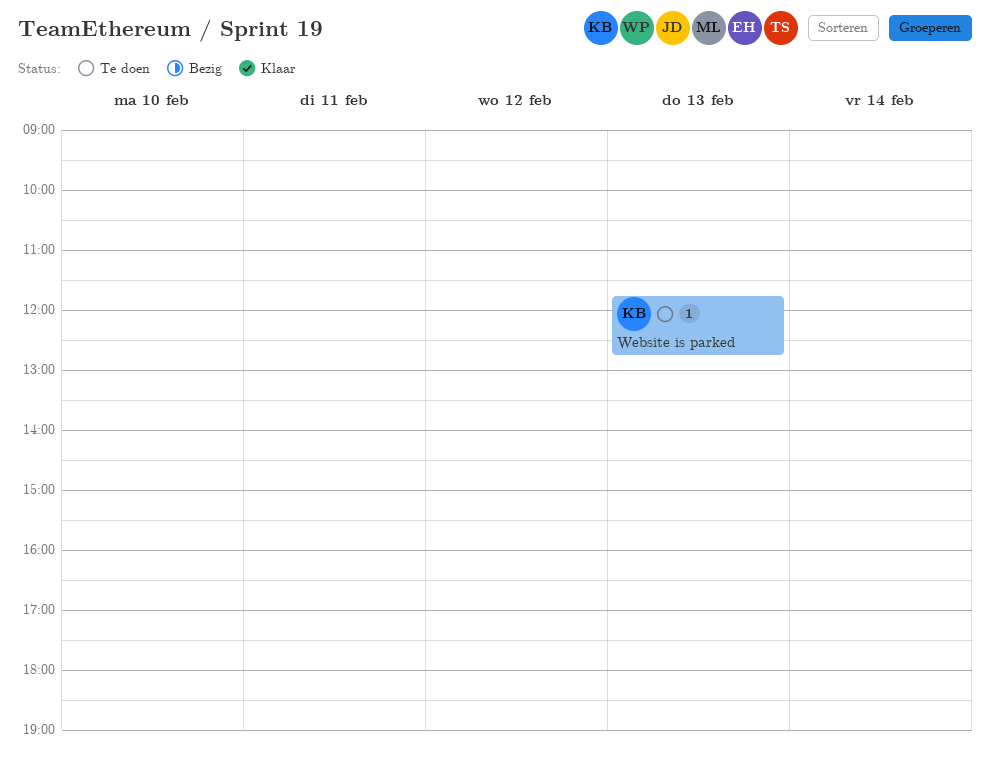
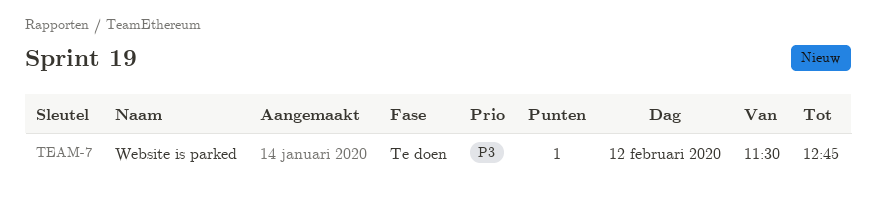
Website is parked, day: Feb 13 -> Feb 12
Website is parked, begins: 11:45 -> 11:30

